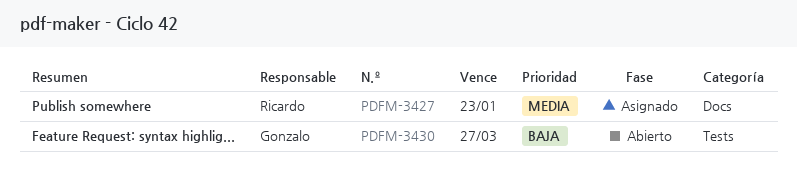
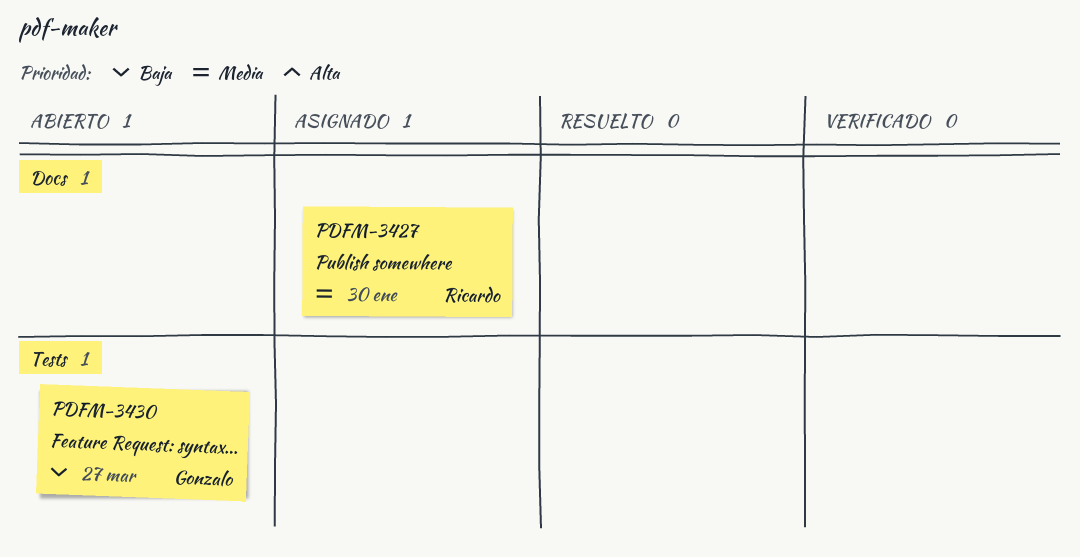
PDFM-3427, due: Jan 23 -> Jan 30

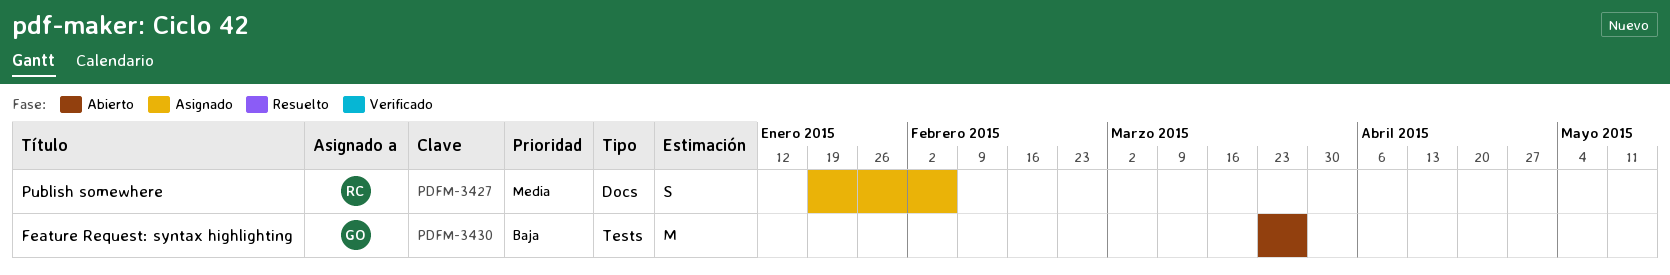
PDFM-3427, due: Jan 30 -> Feb 6

